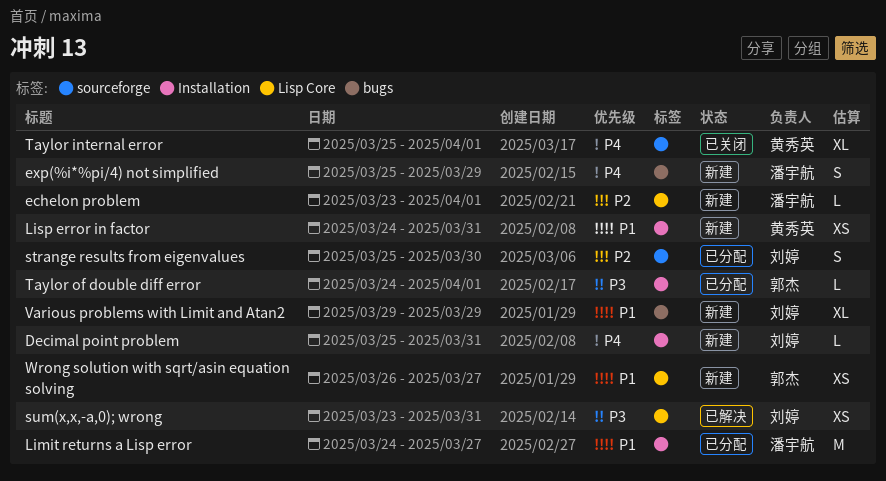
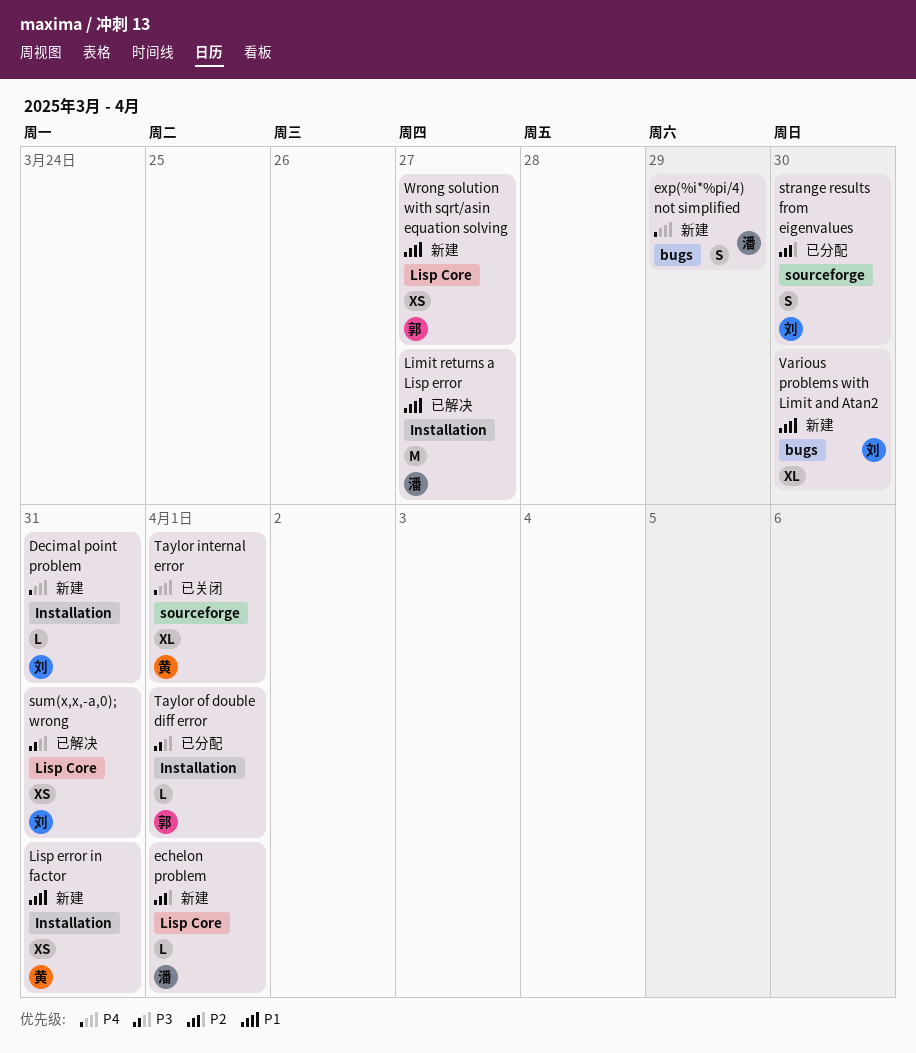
Limit returns a Lisp error, status: 已分配 -> 已解决
Various problems with Limit and Atan2, due: Mar 29 -> Mar 30

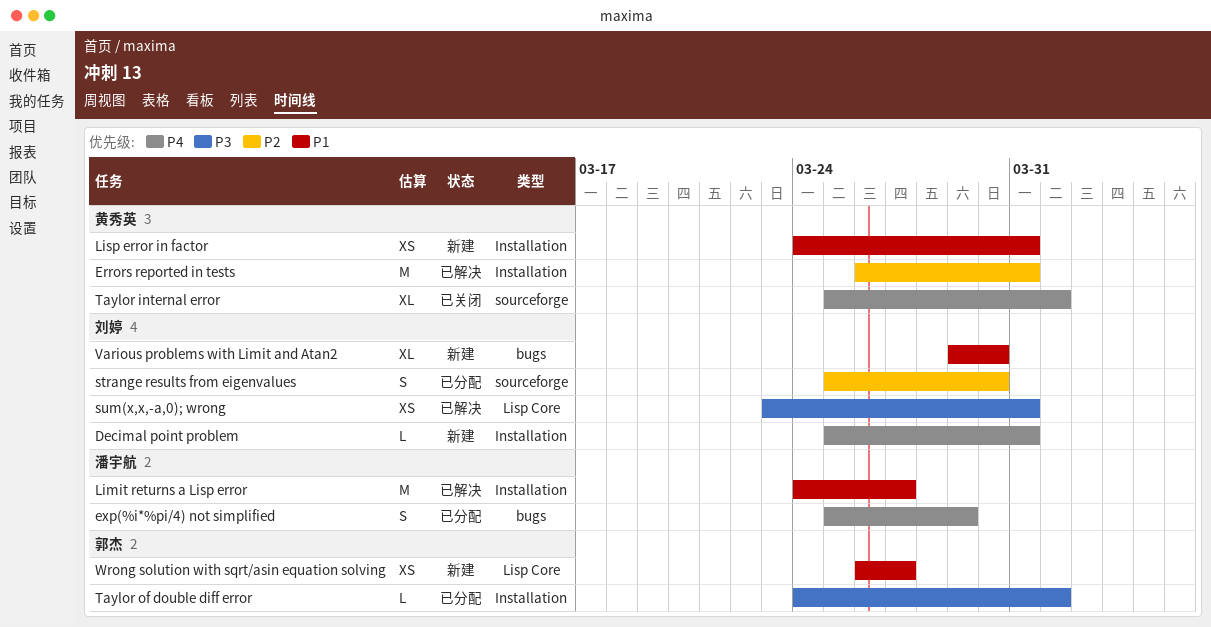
echelon problem: present -> none
Errors reported in tests: none -> present
exp(%i*%pi/4) not simplified, status: 新建 -> 已分配

